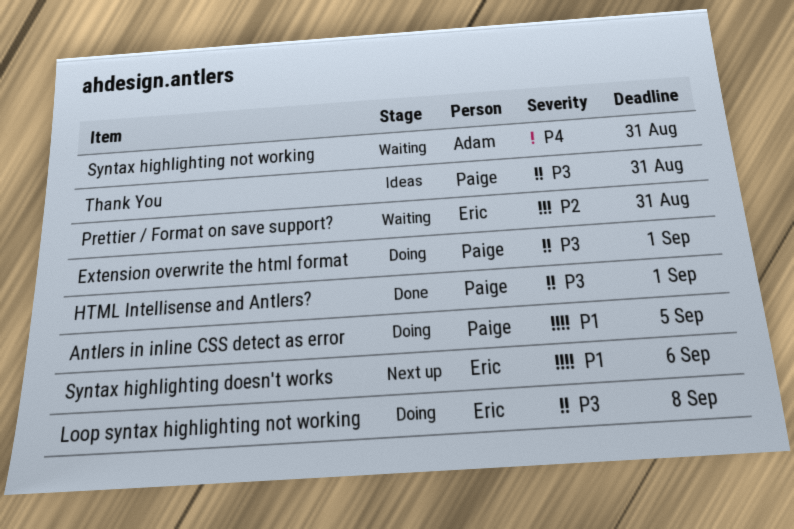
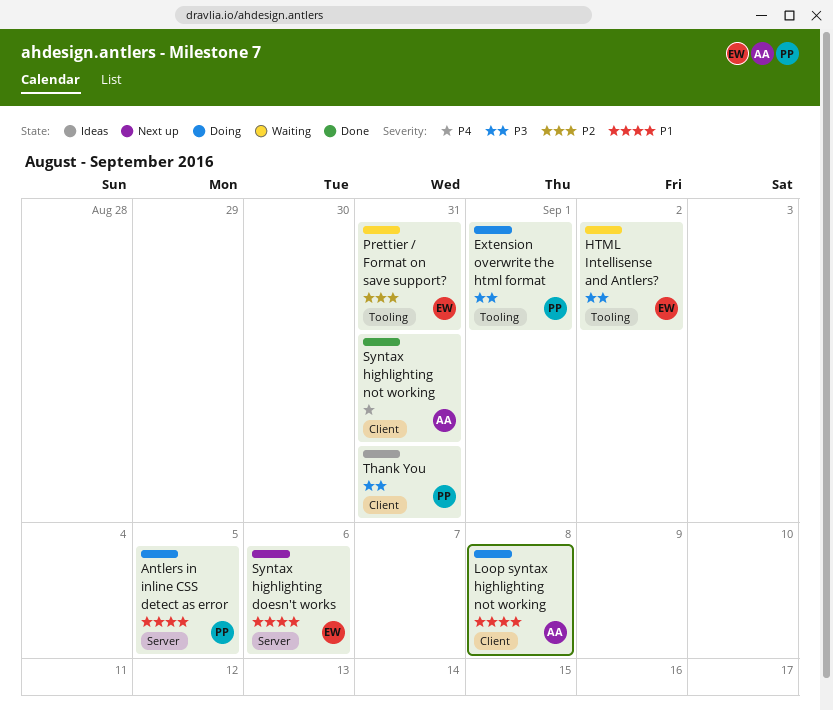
HTML Intellisense and Antlers?, status: Done -> Waiting
HTML Intellisense and Antlers?, owner: Paige -> Eric
HTML Intellisense and Antlers?, due: Sep 1 -> Sep 2
Loop syntax highlighting not working, owner: Eric -> Adam
Loop syntax highlighting not working, priority: P3 -> P1
Syntax highlighting not working, status: Waiting -> Done

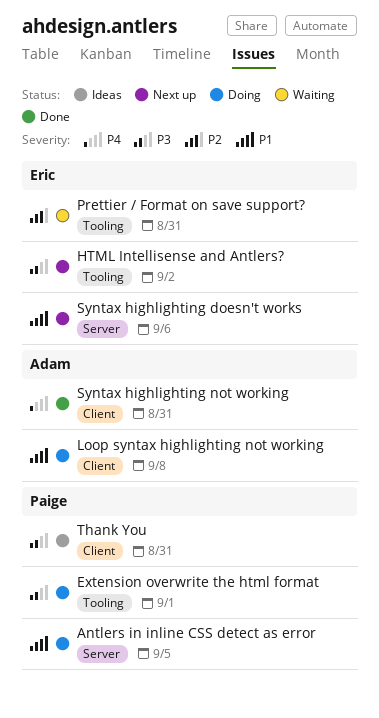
HTML Intellisense and Antlers?, status: Waiting -> Next up

